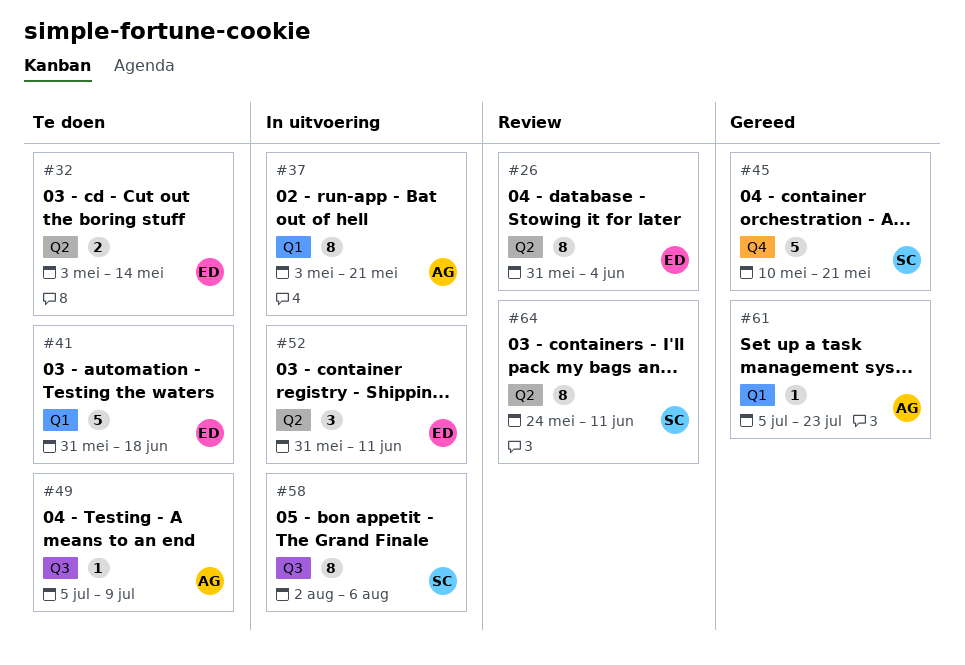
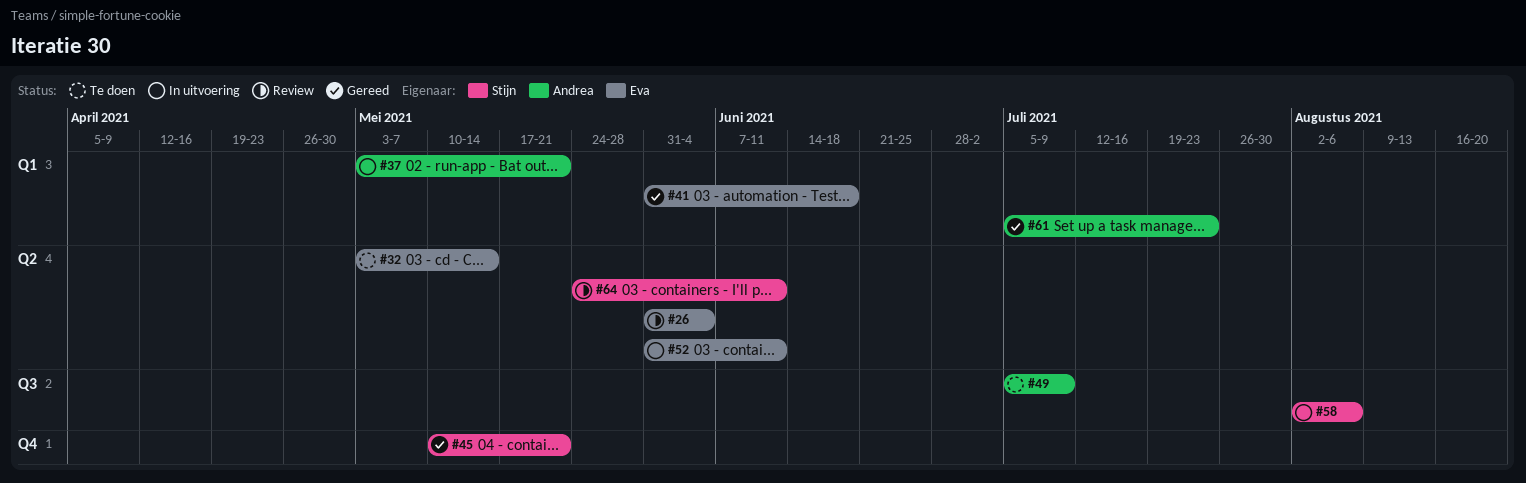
#41, status: Te doen -> Gereed

